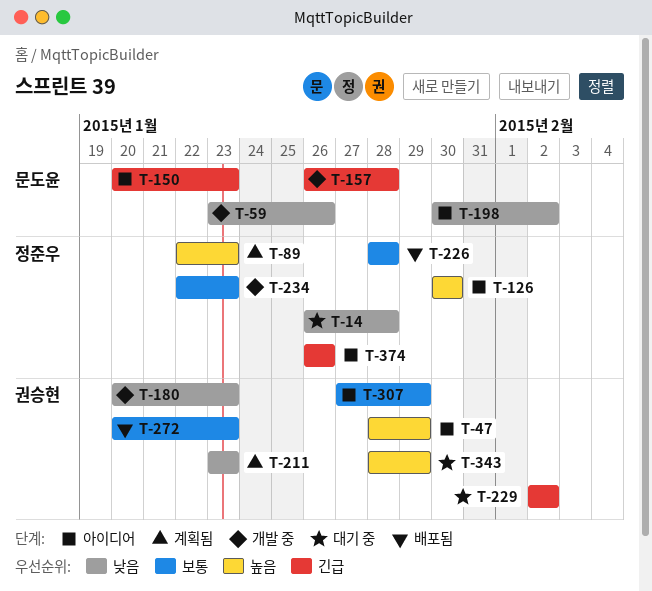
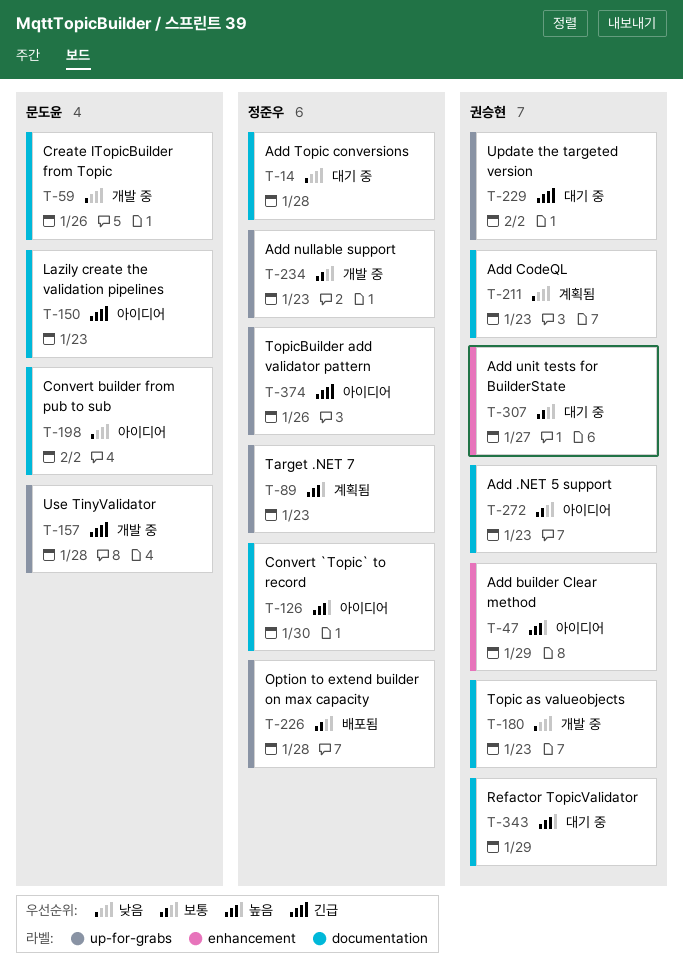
T-272, status: 배포됨 -> 아이디어
T-307, status: 아이디어 -> 대기 중
T-307, due: Jan 29 -> Jan 27

